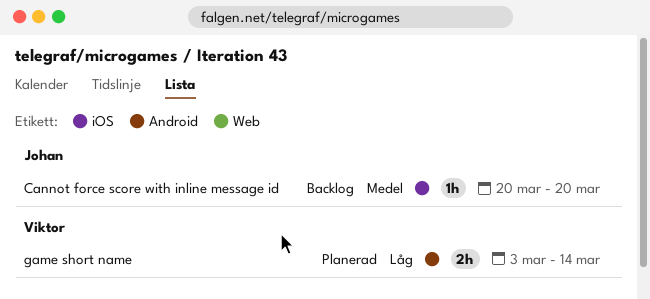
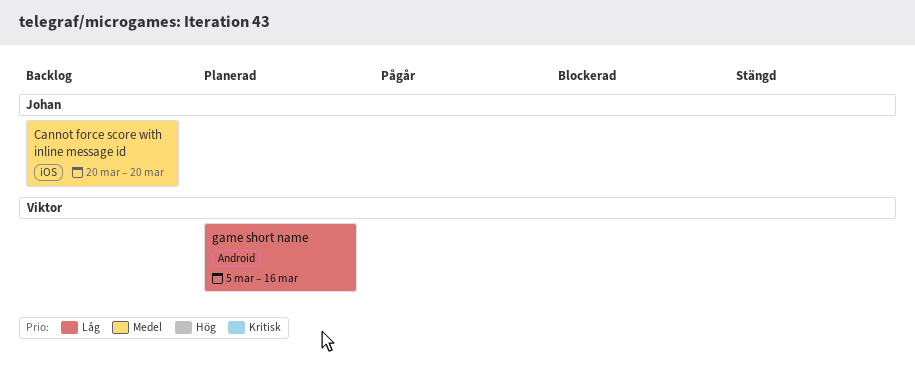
game short name, start: Mar 3 -> Mar 5
game short name, due: Mar 14 -> Mar 16

